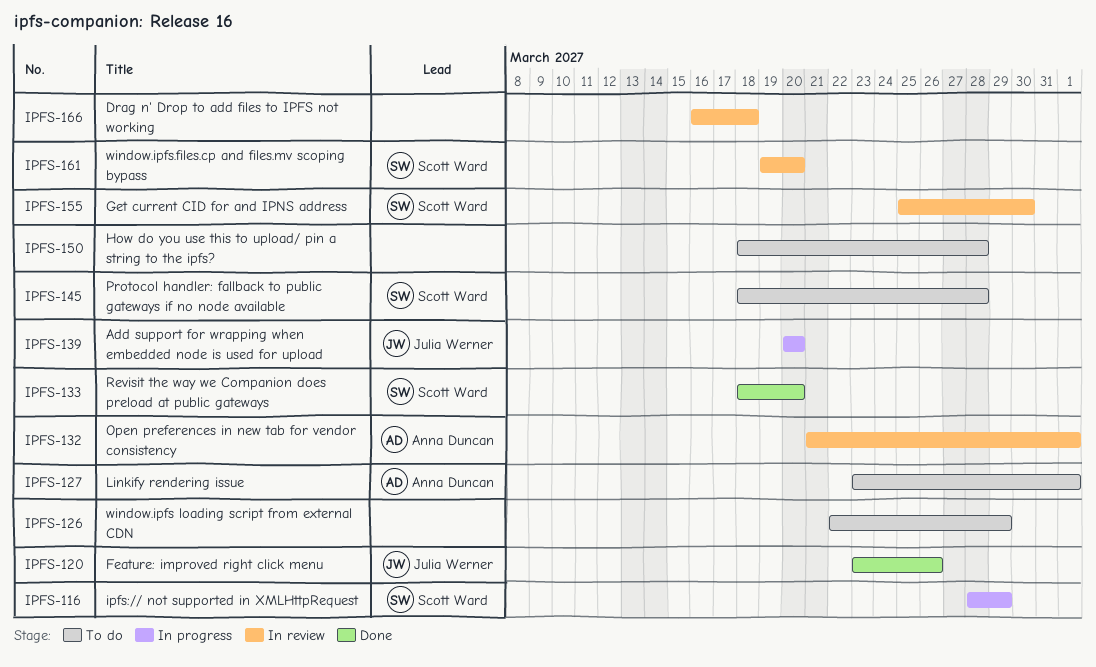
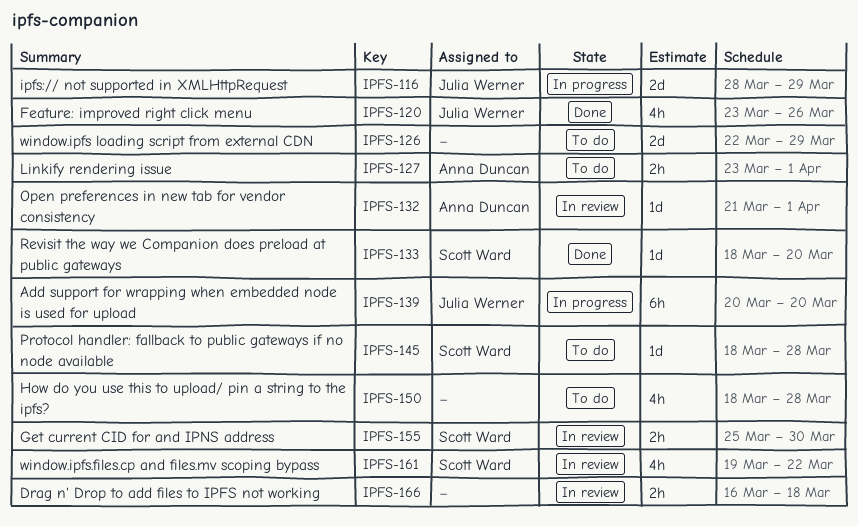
IPFS-116, owner: Scott Ward -> Julia Werner
IPFS-161, due: Mar 20 -> Mar 22

